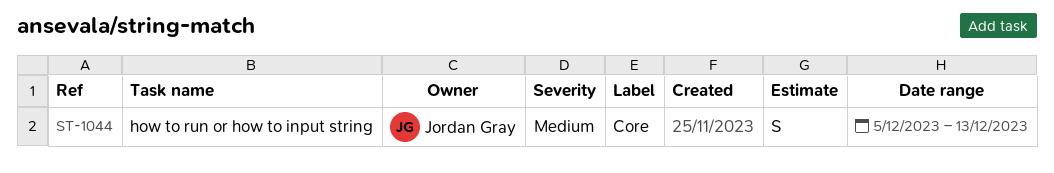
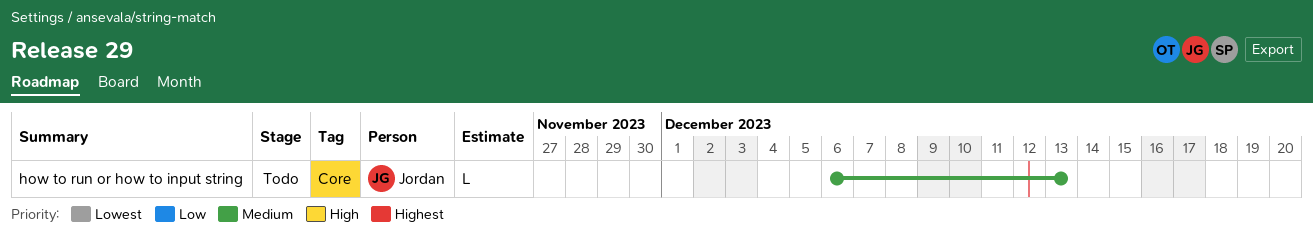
how to run or how to input string, estimate: S -> L
how to run or how to input string, start: Dec 5 -> Dec 6

